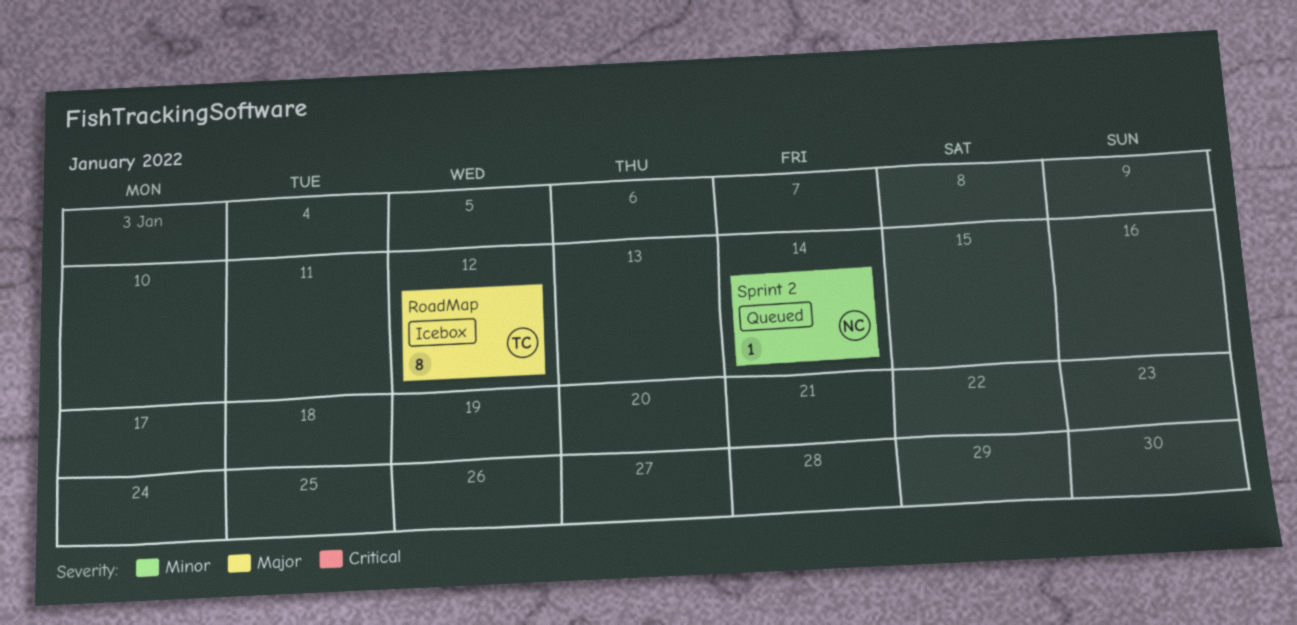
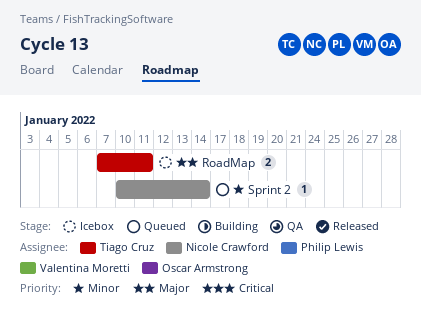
RoadMap, estimate: 8 -> 2
RoadMap, due: Jan 12 -> Jan 11

